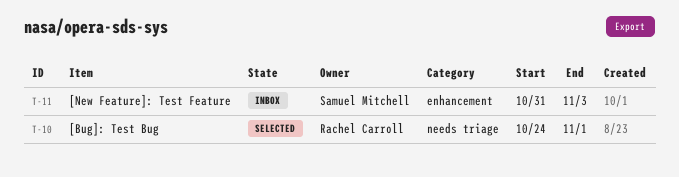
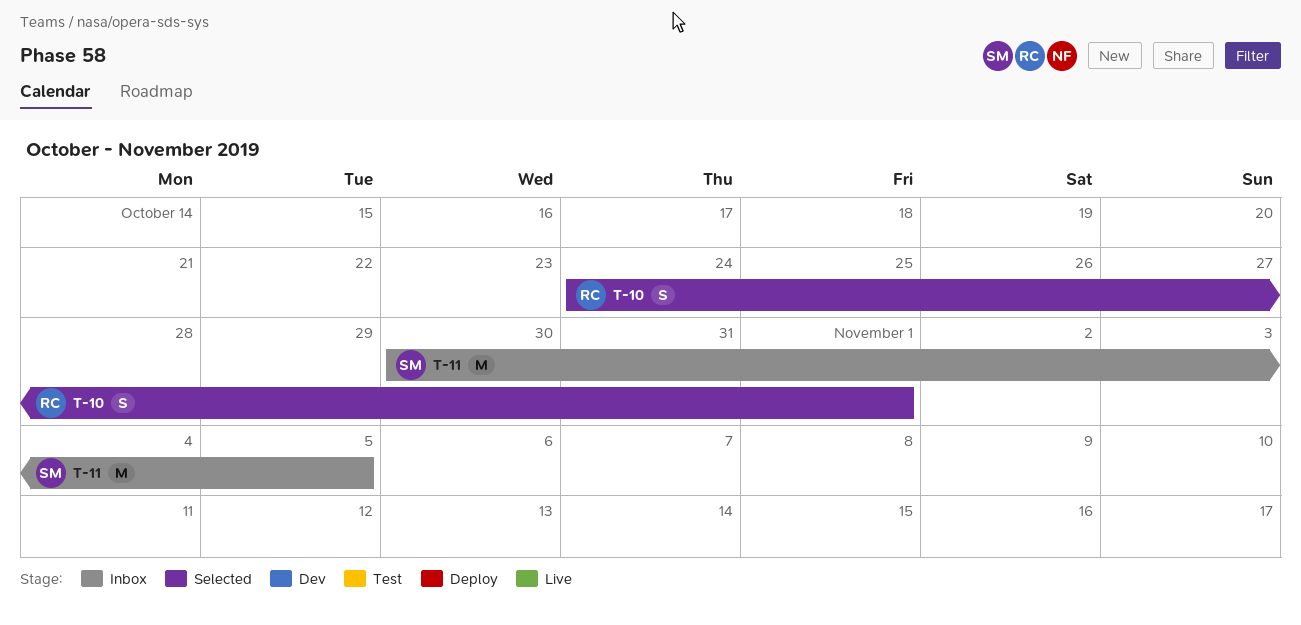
T-11, start: Oct 31 -> Oct 30
T-11, due: Nov 3 -> Nov 5

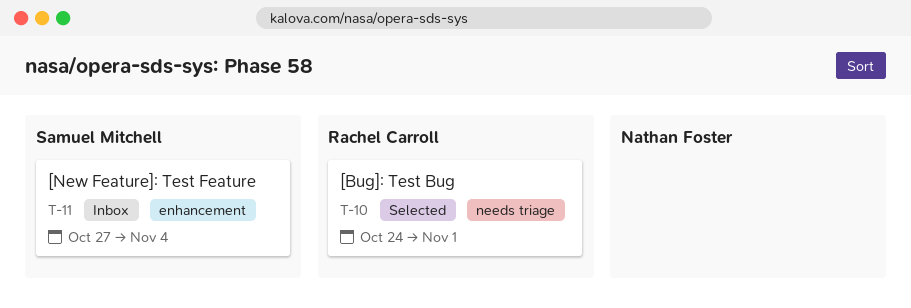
T-11, start: Oct 30 -> Oct 27
T-11, due: Nov 5 -> Nov 4

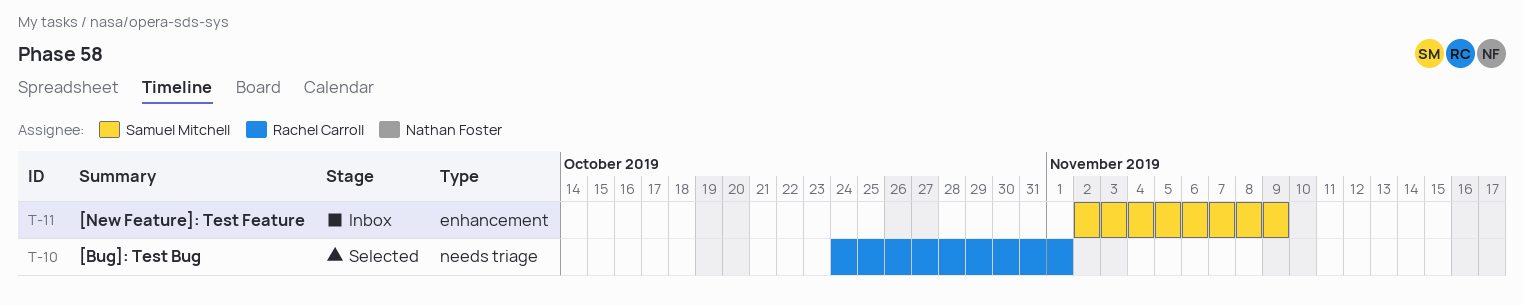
T-11, start: Oct 27 -> Nov 2
T-11, due: Nov 4 -> Nov 9

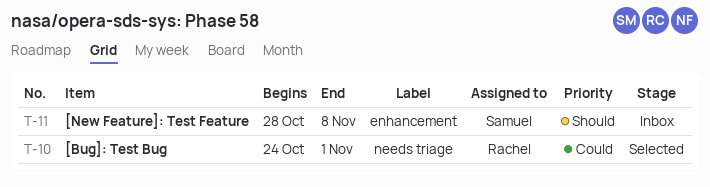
T-11, start: Nov 2 -> Oct 28
T-11, due: Nov 9 -> Nov 8

